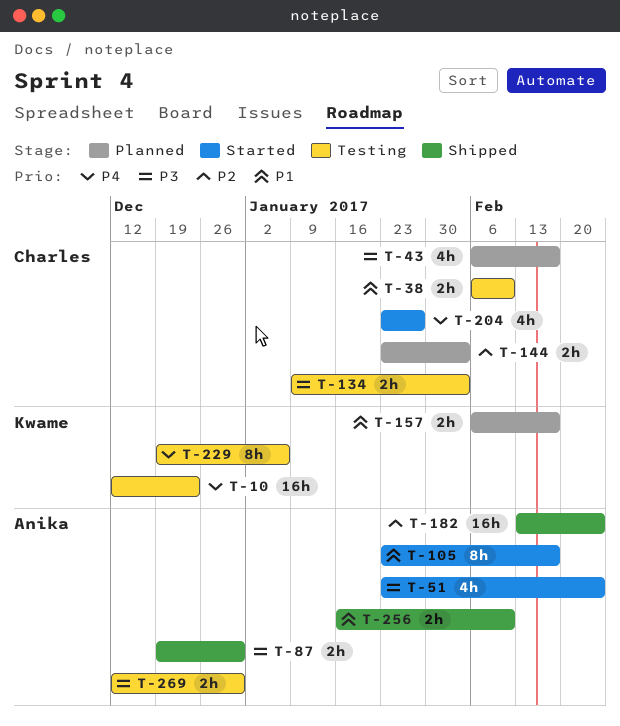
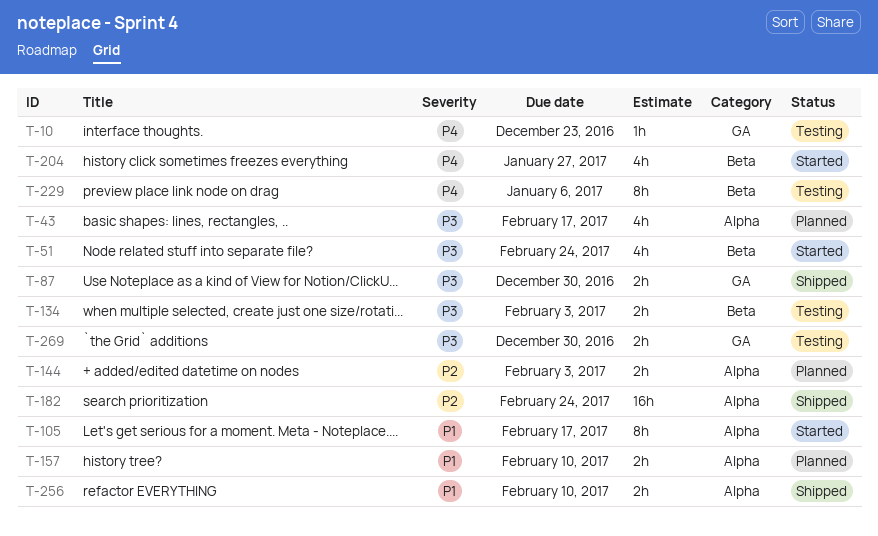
T-10, estimate: 16h -> 1h
T-38: present -> none
T-157, due: Feb 17 -> Feb 10

